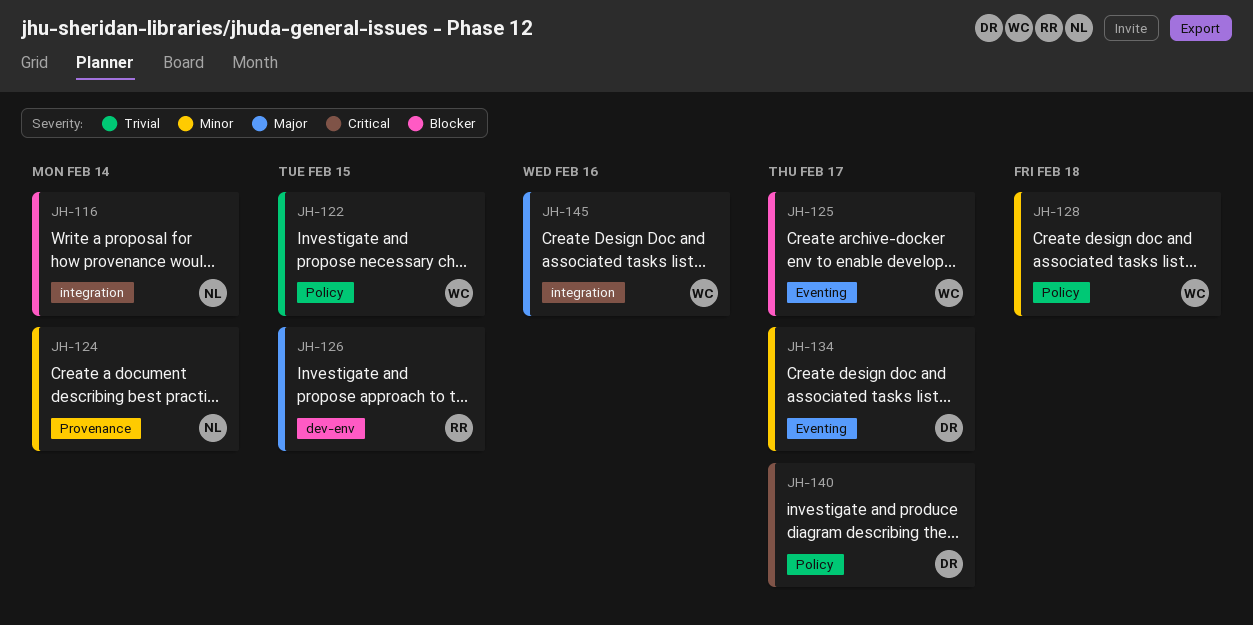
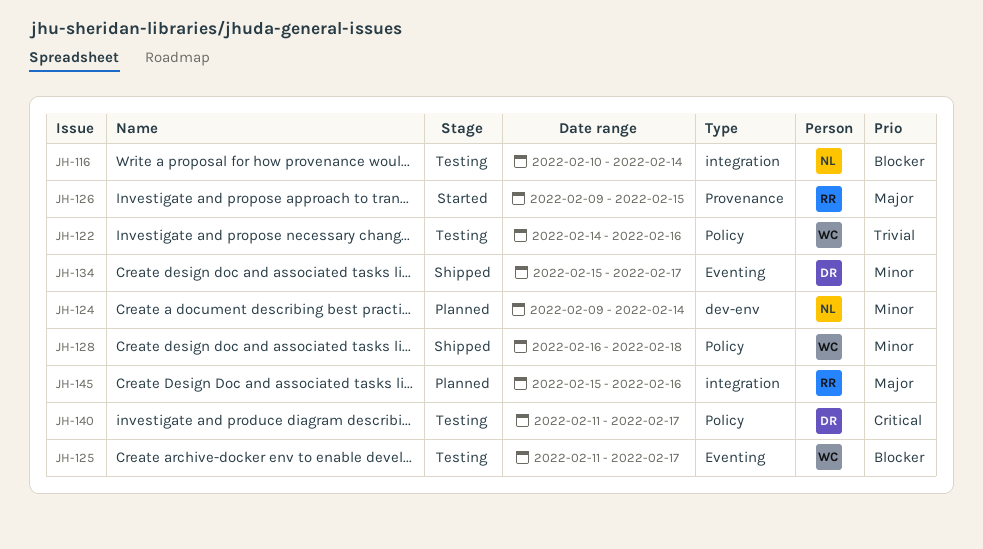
JH-122, due: Feb 15 -> Feb 16
JH-124, label: Provenance -> dev-env
JH-126, label: dev-env -> Provenance
JH-145, owner: WC -> RR

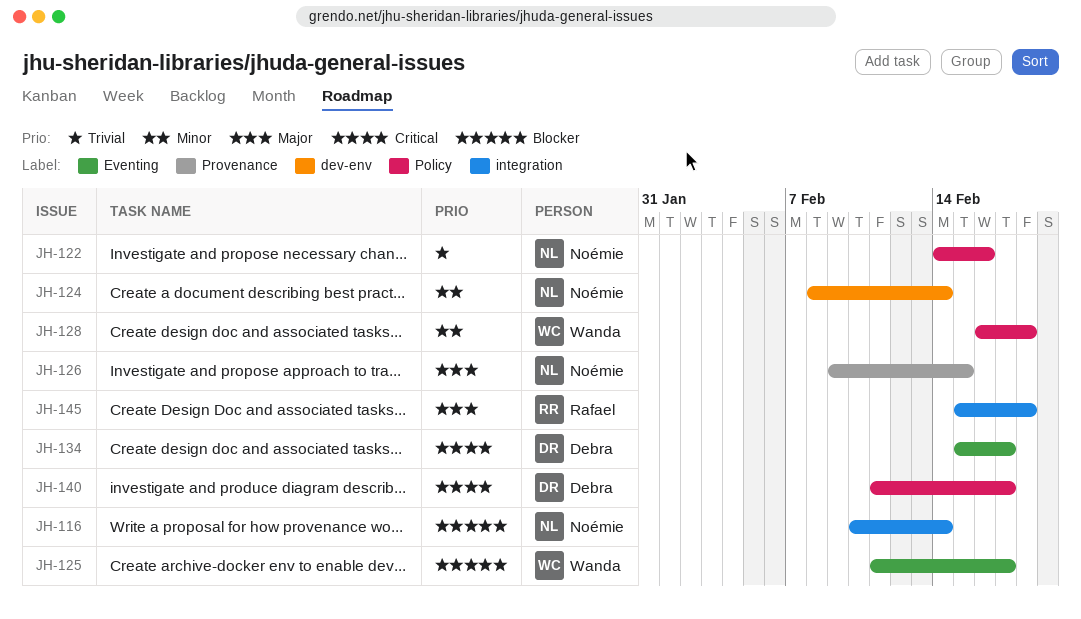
JH-122, owner: Wanda -> Noémie
JH-124, start: Feb 9 -> Feb 8
JH-126, owner: Rafael -> Noémie
JH-134, priority: Minor -> Critical
JH-145, due: Feb 16 -> Feb 18

